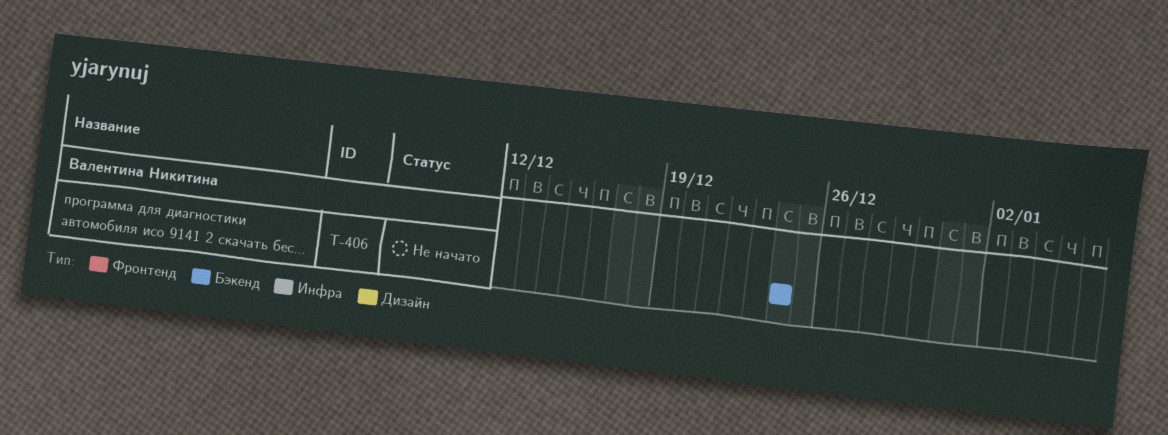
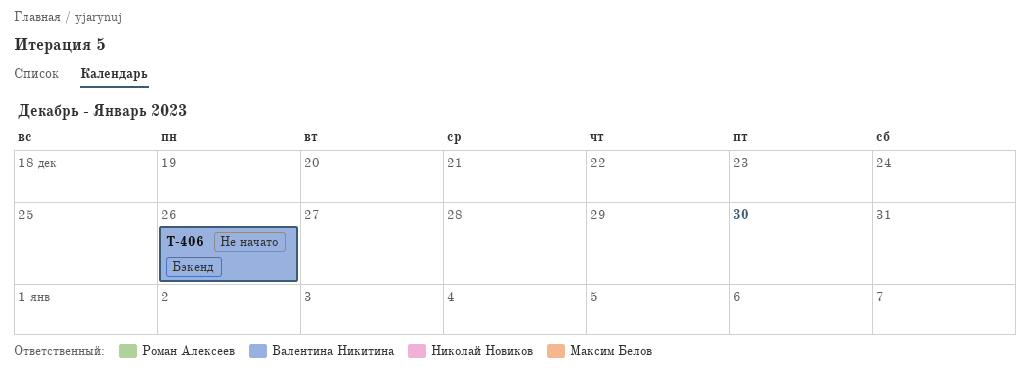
T-406, due: Dec 24 -> Dec 26

